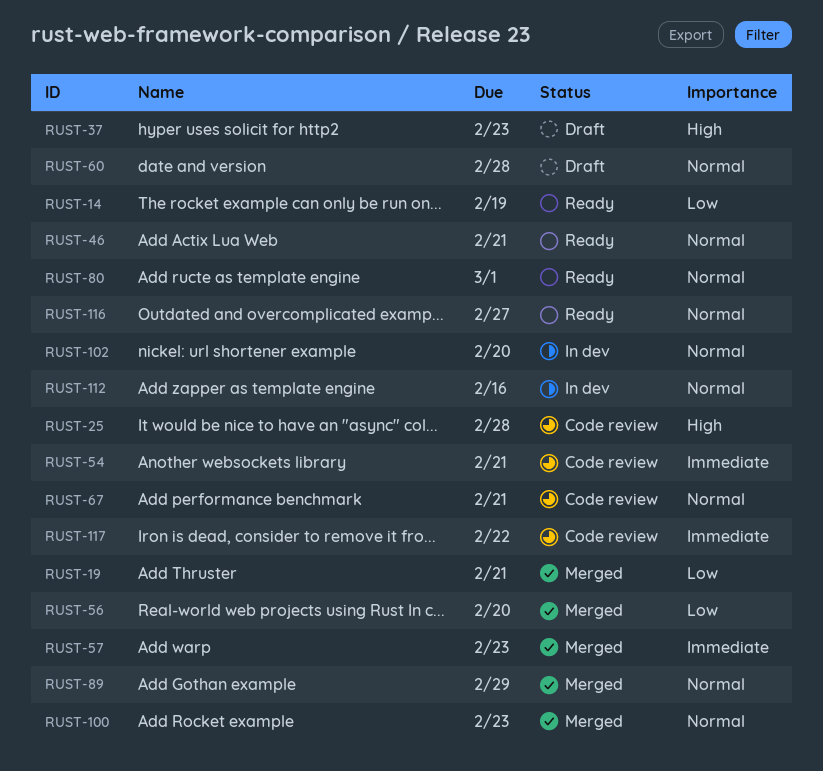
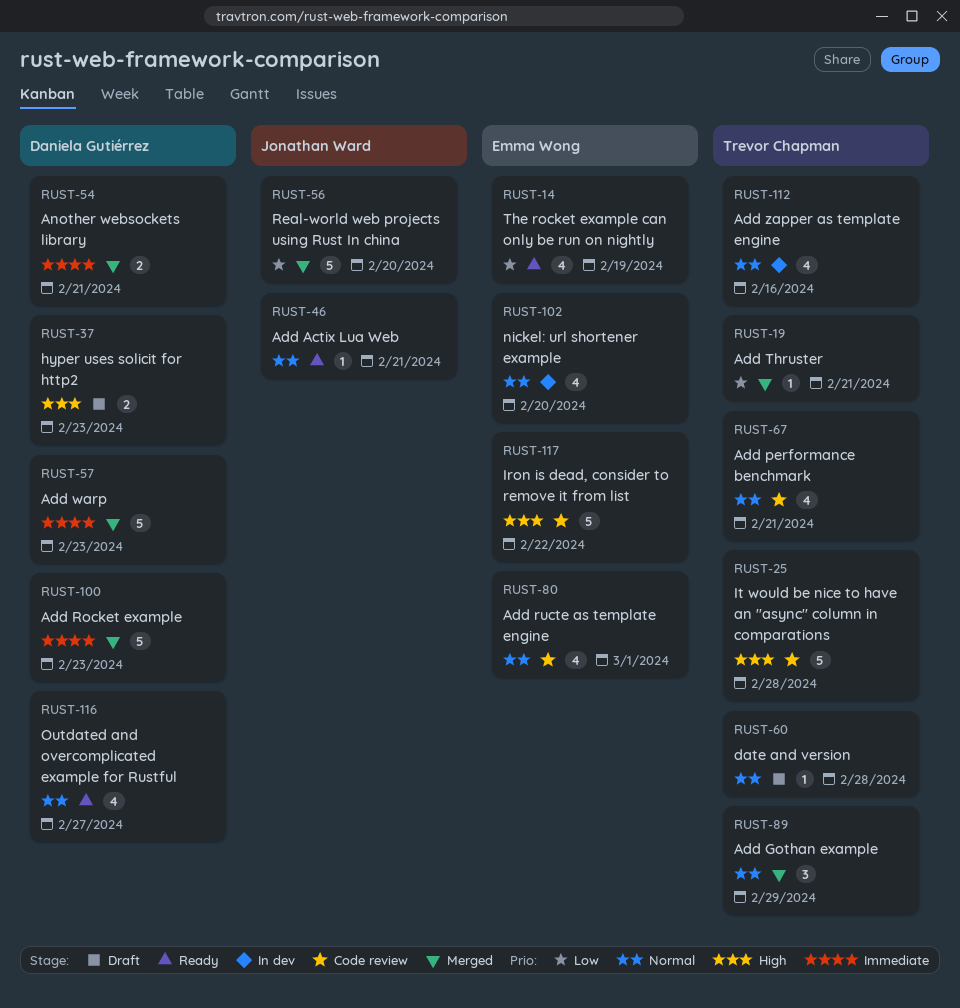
RUST-54, status: Code review -> Merged
RUST-80, status: Ready -> Code review
RUST-100, priority: Normal -> Immediate
RUST-117, priority: Immediate -> High

